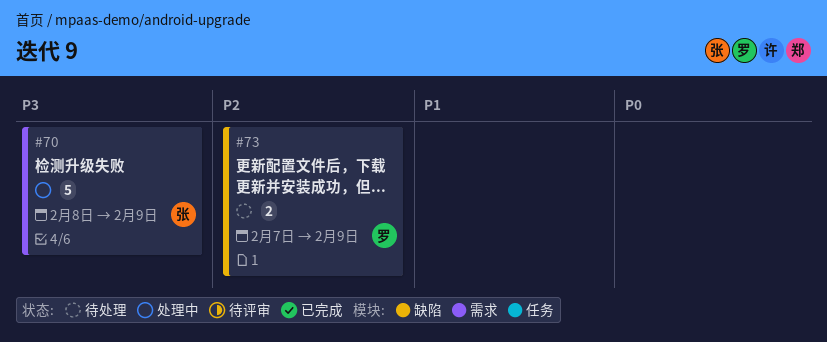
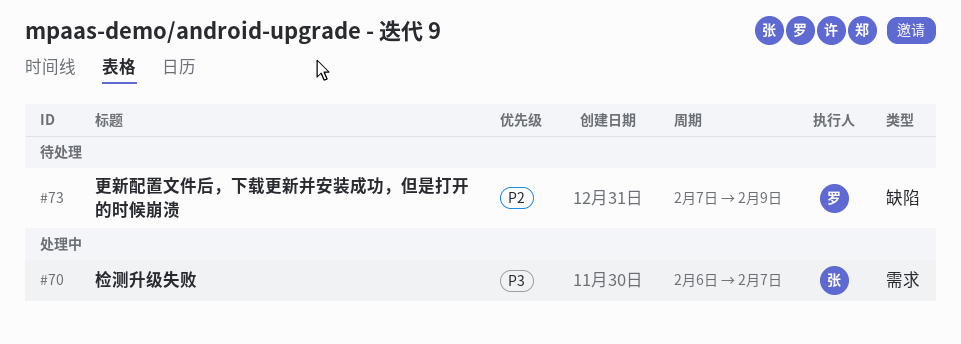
#70, start: Feb 8 -> Feb 6
#70, due: Feb 9 -> Feb 7

